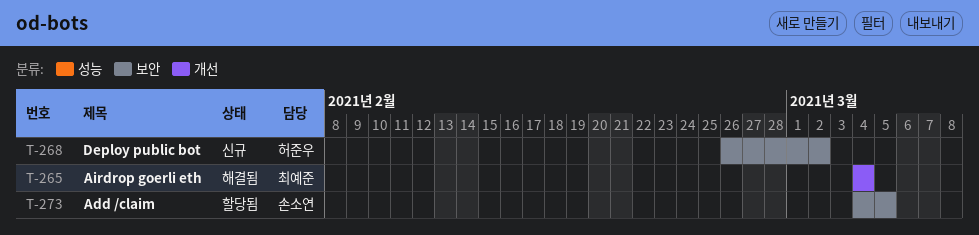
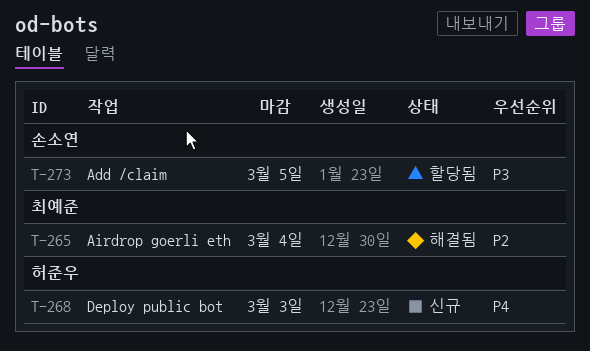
T-268, due: Mar 2 -> Mar 3

